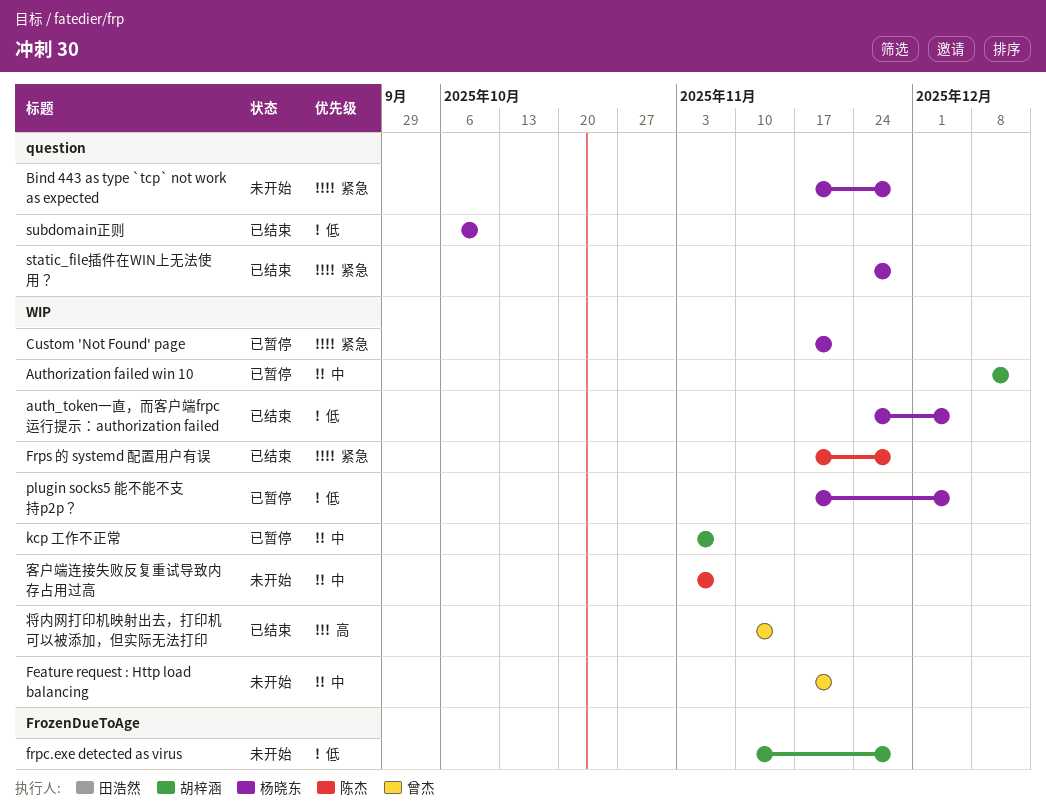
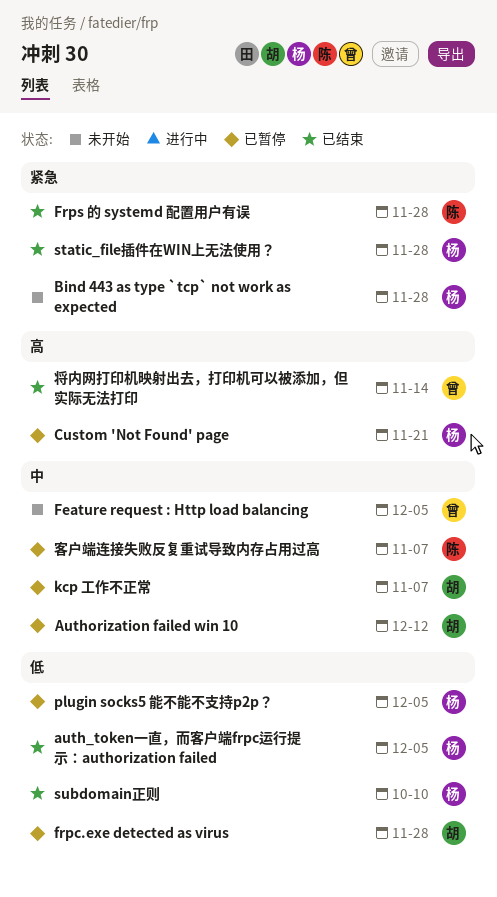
Custom 'Not Found' page, priority: 紧急 -> 高
Feature request : Http load balancing, due: Nov 21 -> Dec 5
frpc.exe detected as virus, status: 未开始 -> 已暂停
客户端连接失败反复重试导致内存占用过高, status: 未开始 -> 已暂停

